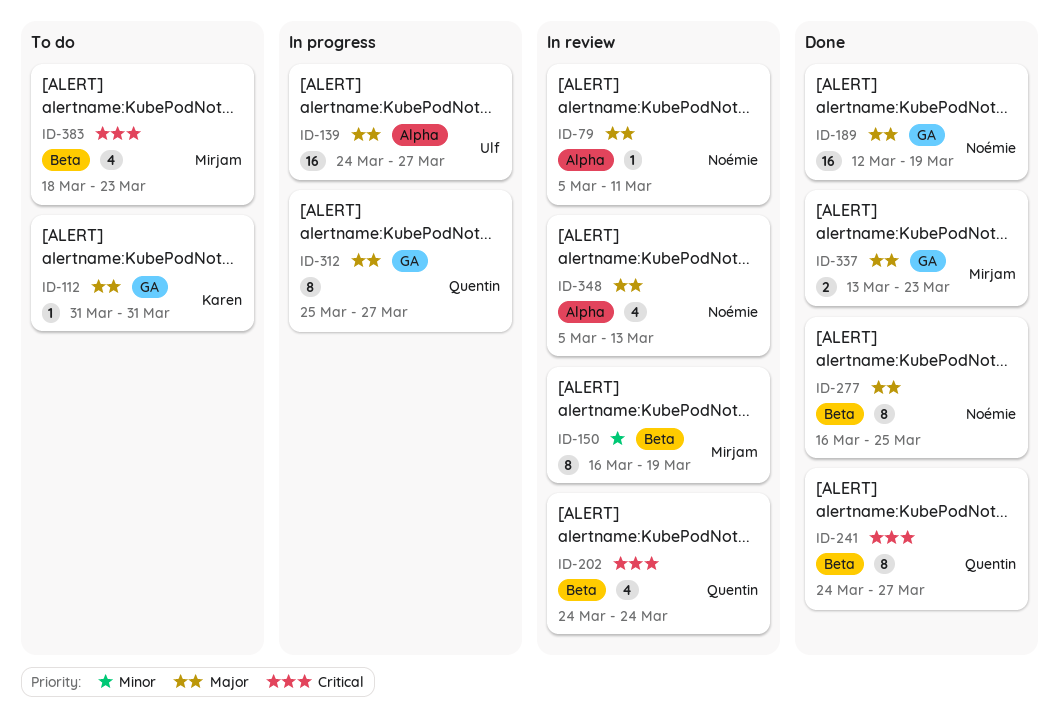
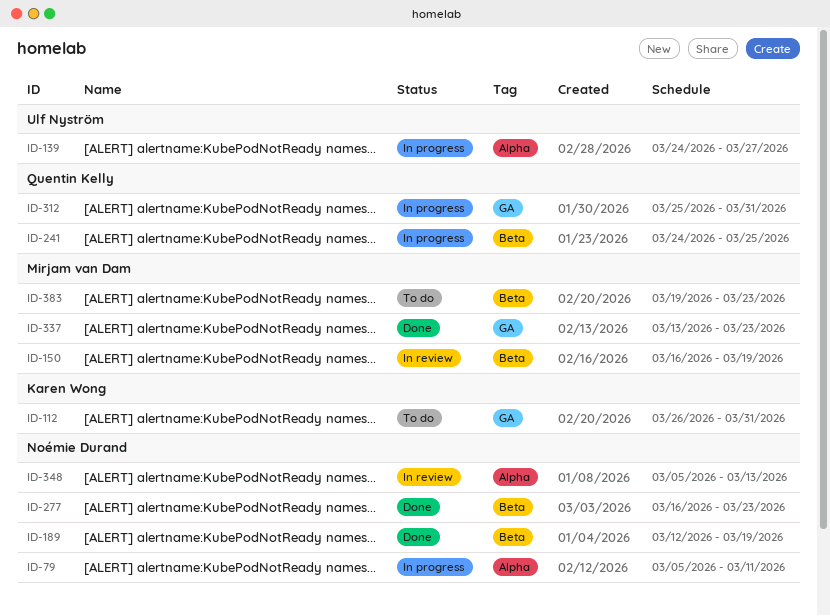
ID-79, status: In review -> In progress
ID-112, start: Mar 31 -> Mar 26
ID-189, label: GA -> Beta
ID-202: present -> none
ID-241, status: Done -> In progress
ID-241, due: Mar 27 -> Mar 25
ID-277, due: Mar 25 -> Mar 23
ID-312, due: Mar 27 -> Mar 31
ID-383, start: Mar 18 -> Mar 19

